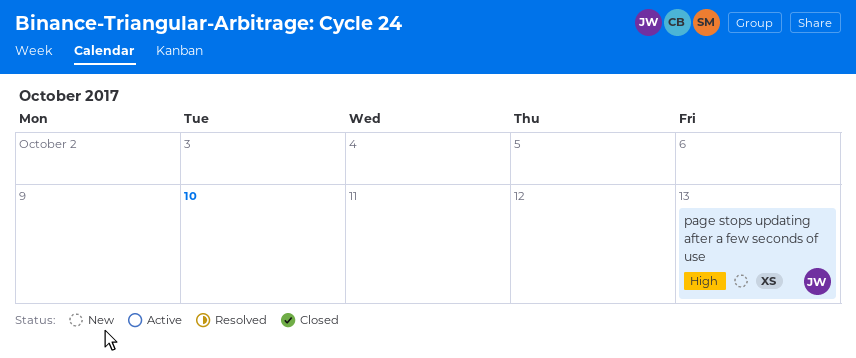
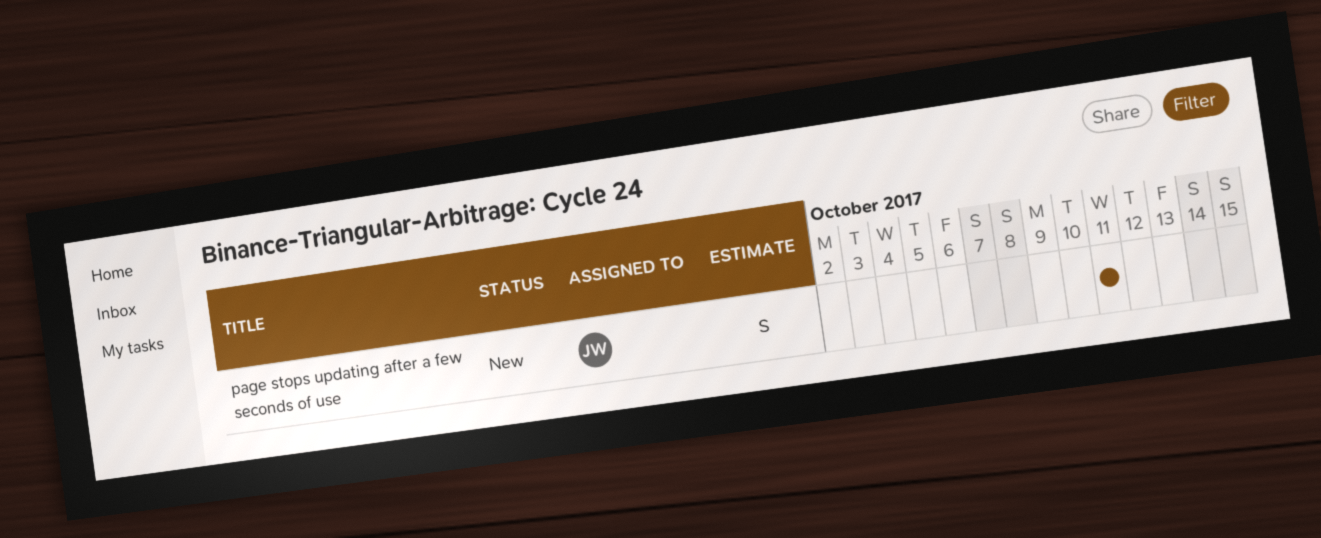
page stops updating after a few seconds of use, estimate: XS -> S
page stops updating after a few seconds of use, due: Oct 13 -> Oct 11

